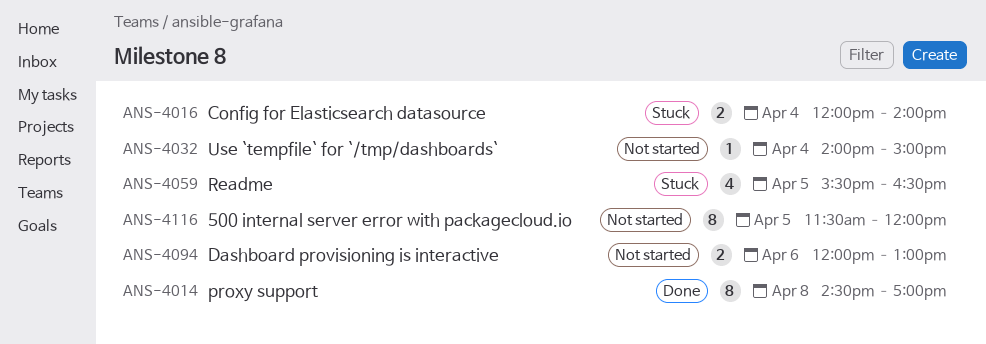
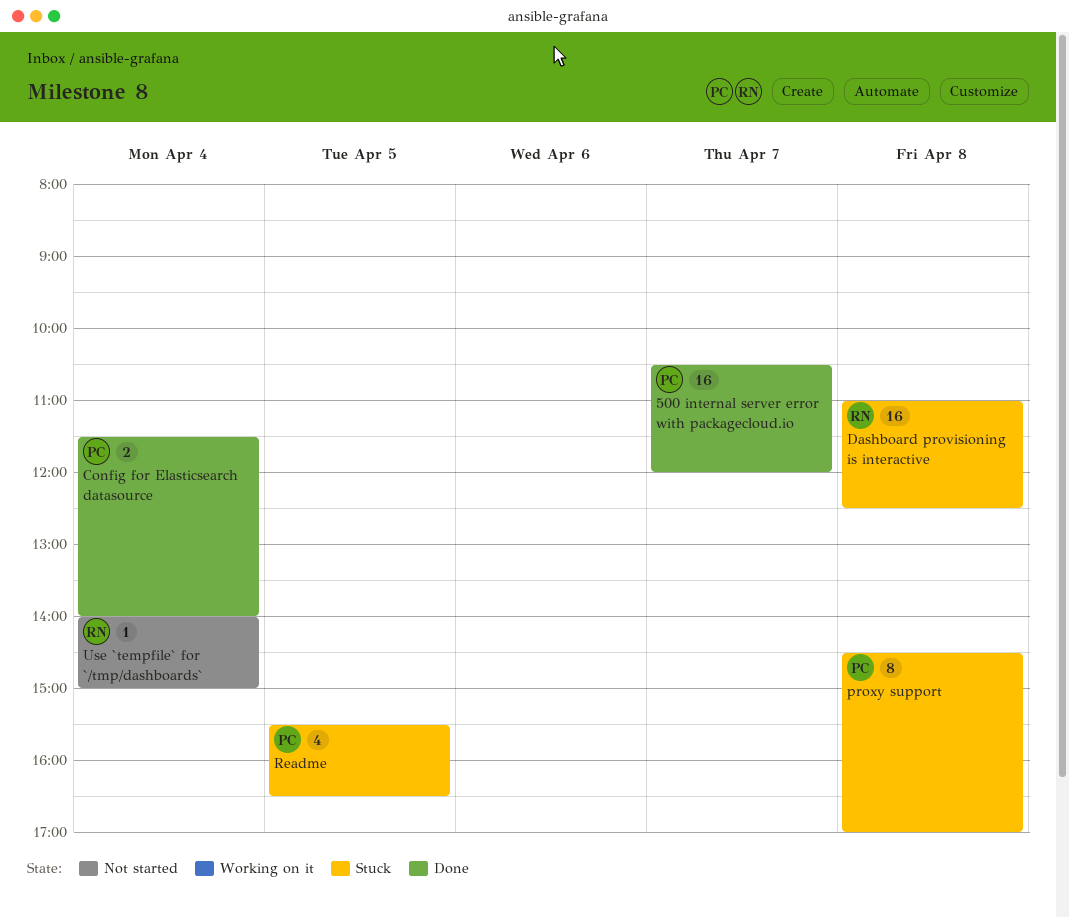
500 internal server error with packagecloud.io, status: Not started -> Done
500 internal server error with packagecloud.io, estimate: 8 -> 16
500 internal server error with packagecloud.io, day: Apr 5 -> Apr 7
500 internal server error with packagecloud.io, begins: 11:30 -> 10:30
Config for Elasticsearch datasource, status: Stuck -> Done
Config for Elasticsearch datasource, begins: 12:00 -> 11:30
Dashboard provisioning is interactive, status: Not started -> Stuck
Dashboard provisioning is interactive, estimate: 2 -> 16
Dashboard provisioning is interactive, day: Apr 6 -> Apr 8
Dashboard provisioning is interactive, begins: 12:00 -> 11:00
Dashboard provisioning is interactive, ends: 13:00 -> 12:30
proxy support, status: Done -> Stuck

